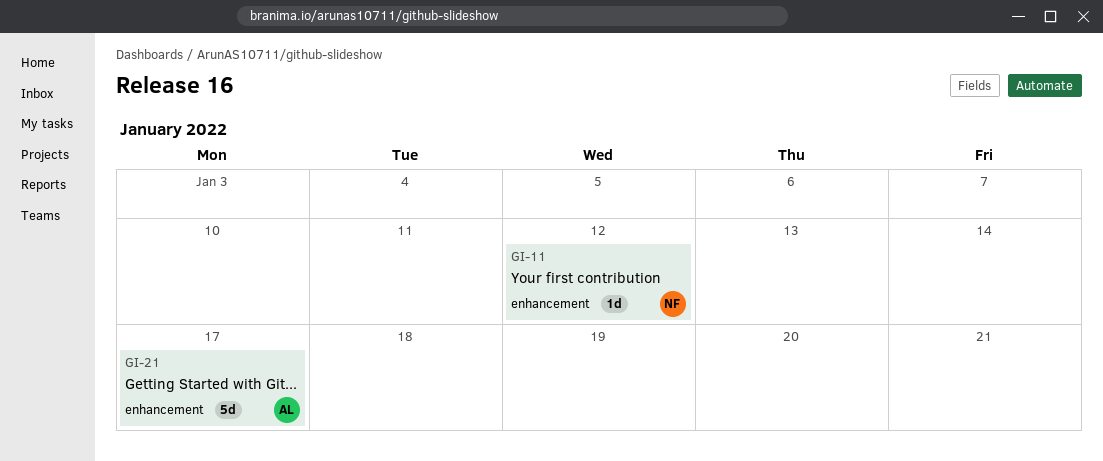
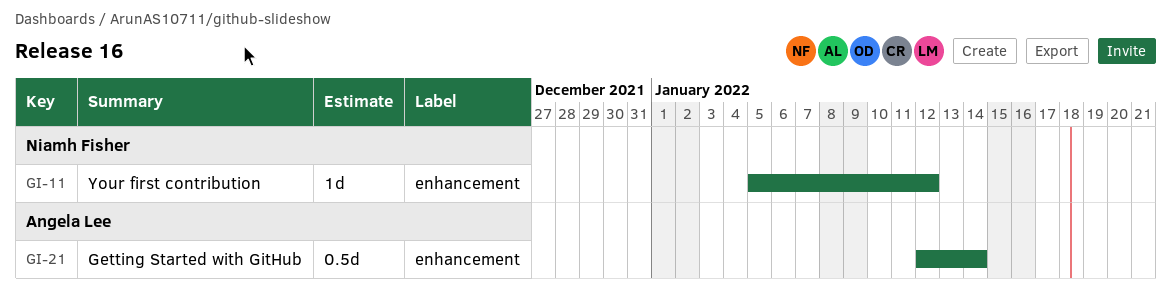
GI-21, estimate: 5d -> 0.5d
GI-21, due: Jan 17 -> Jan 14

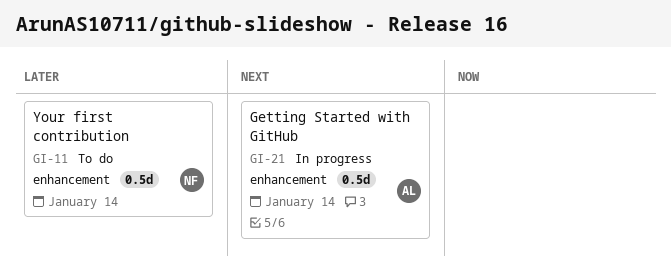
GI-11, estimate: 1d -> 0.5d
GI-11, due: Jan 12 -> Jan 14

